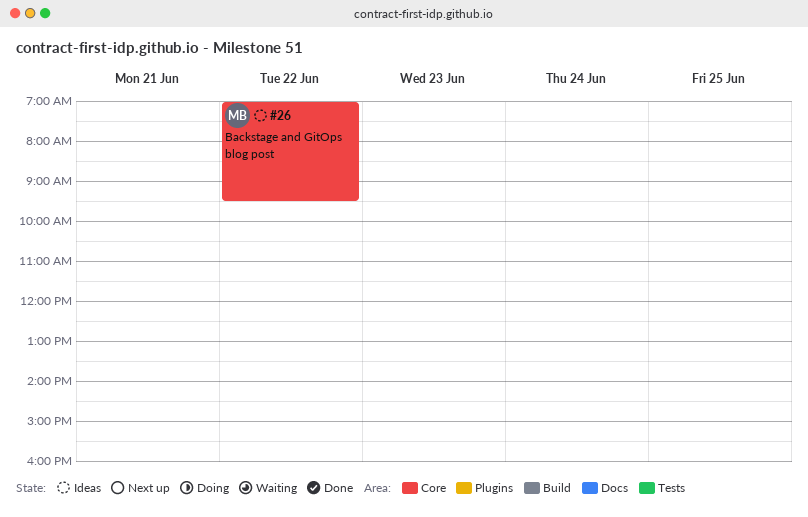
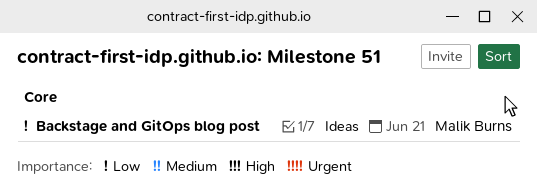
Backstage and GitOps blog post, day: Jun 22 -> Jun 21

